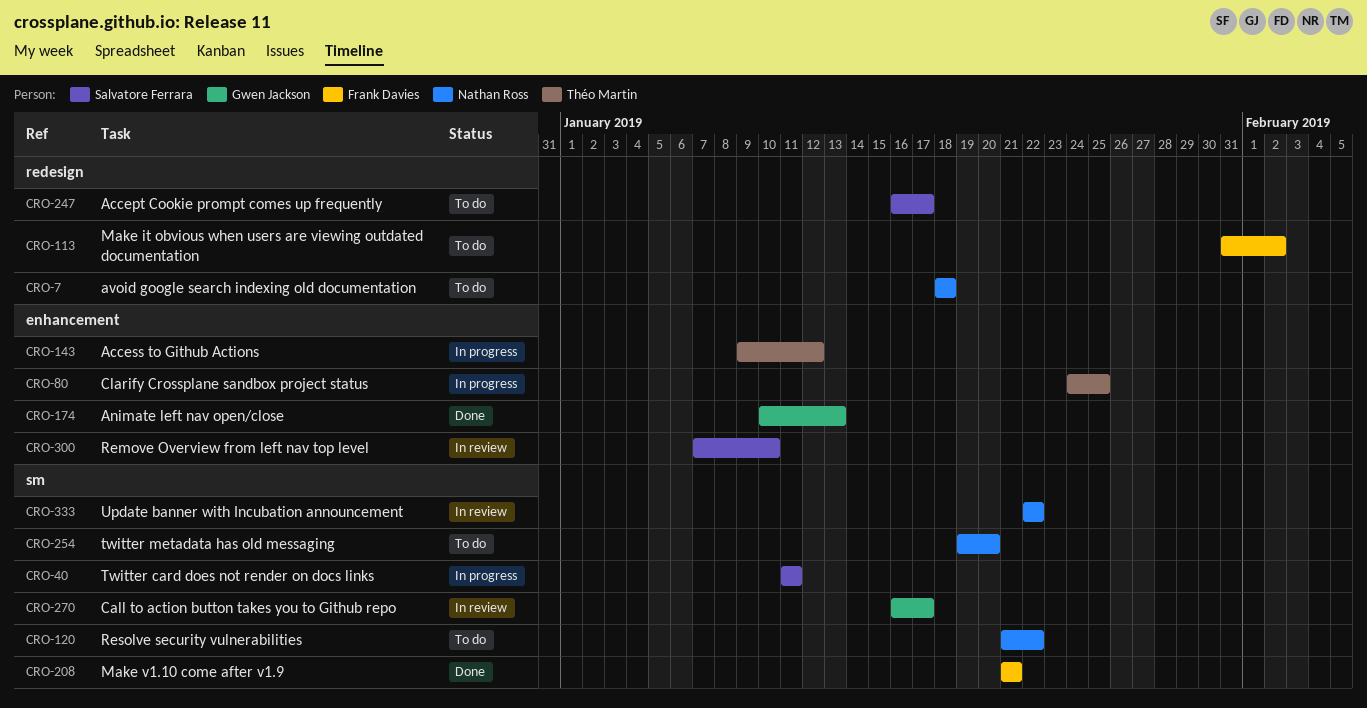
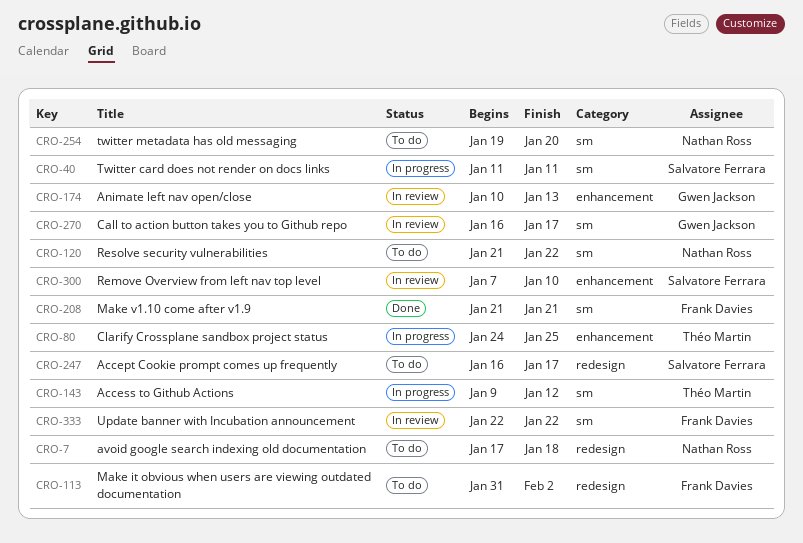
CRO-7, start: Jan 18 -> Jan 17
CRO-143, label: enhancement -> sm
CRO-174, status: Done -> In review
CRO-333, owner: Nathan Ross -> Frank Davies

